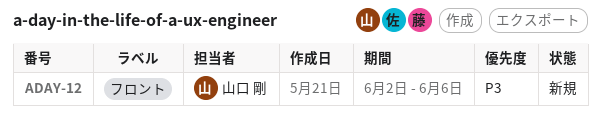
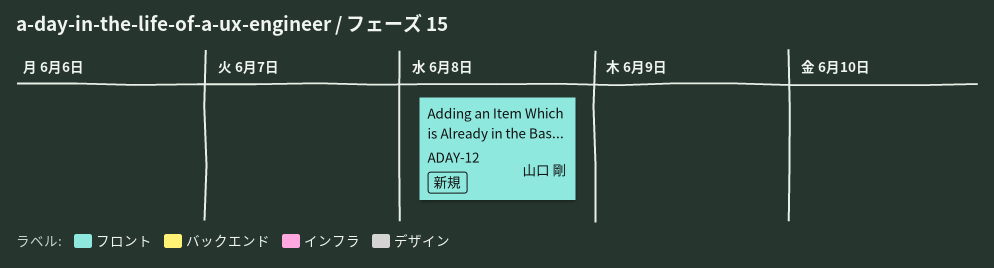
ADAY-12, due: Jun 6 -> Jun 8

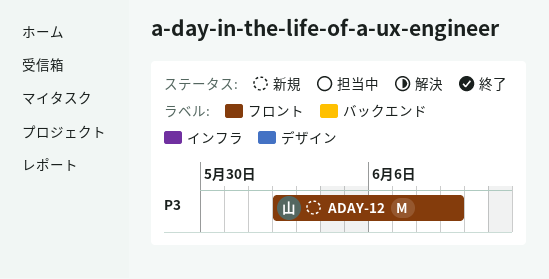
ADAY-12, due: Jun 8 -> Jun 9

